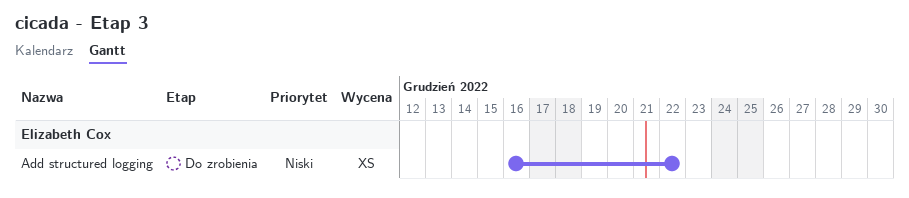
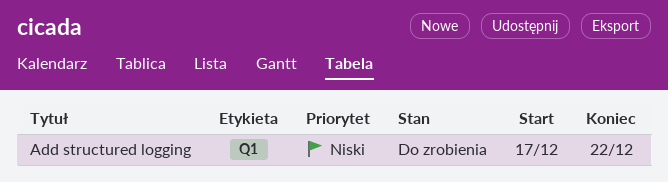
Add structured logging, start: Dec 16 -> Dec 17

